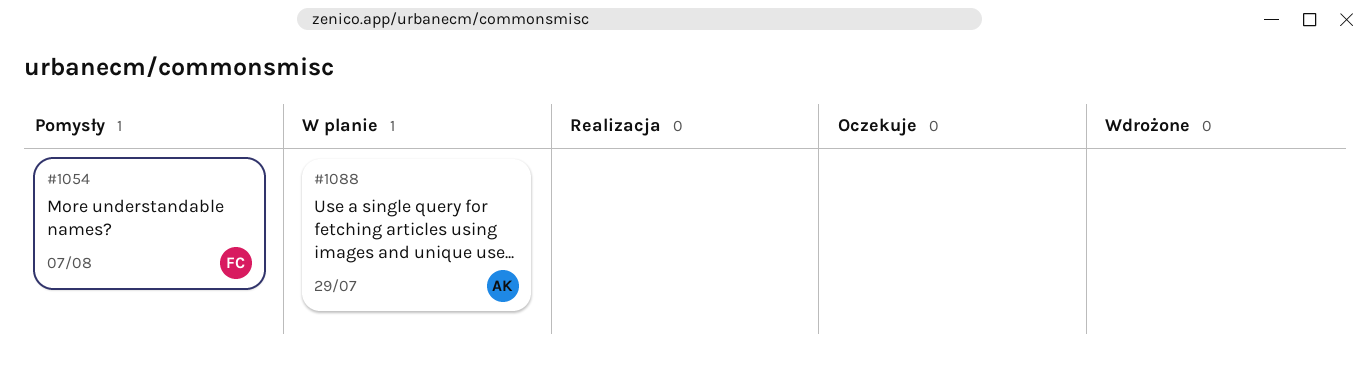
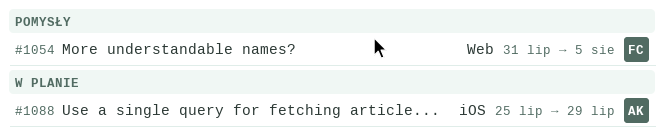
#1054, due: Aug 7 -> Aug 5

